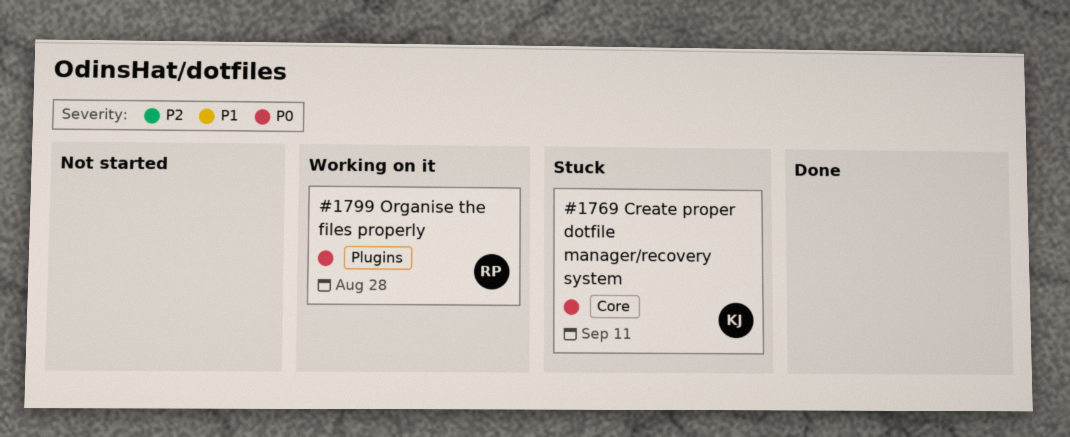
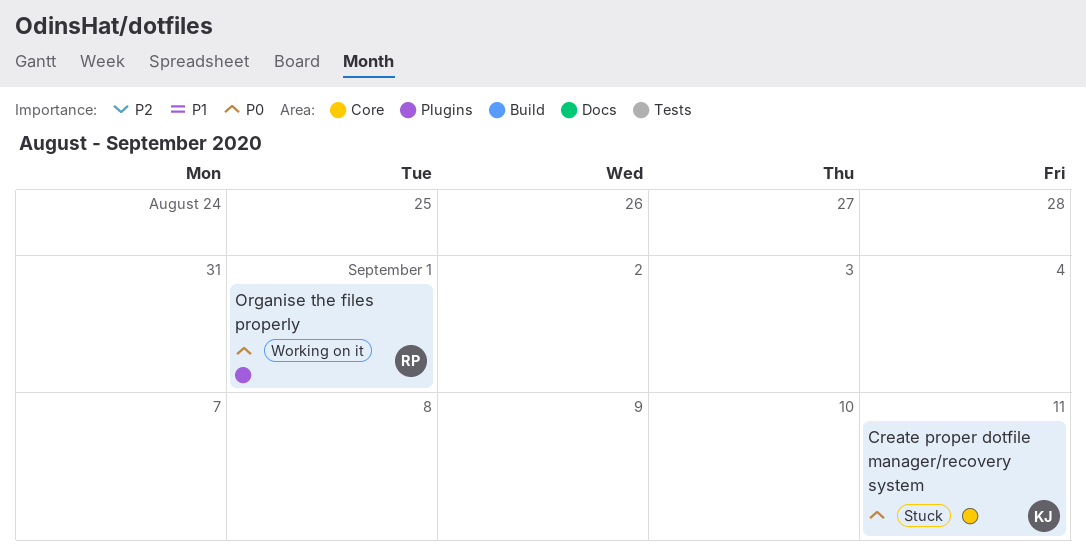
Organise the files properly, due: Aug 28 -> Sep 1

